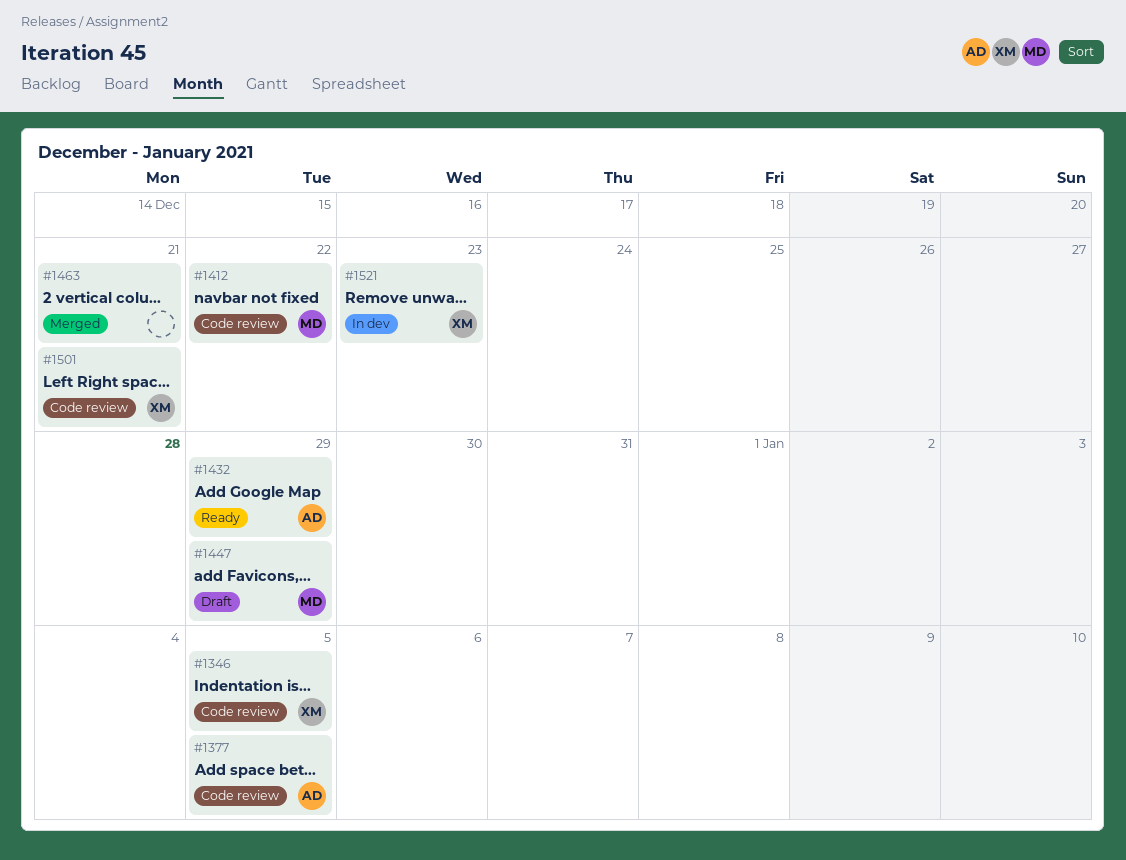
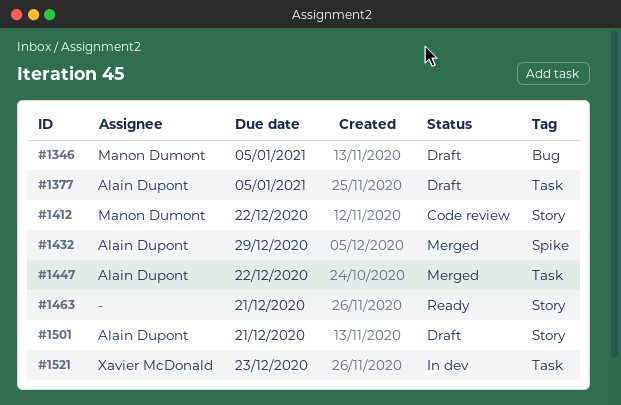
#1346, status: Code review -> Draft
#1346, owner: Xavier McDonald -> Manon Dumont
#1377, status: Code review -> Draft
#1432, status: Ready -> Merged
#1447, status: Draft -> Merged
#1447, owner: Manon Dumont -> Alain Dupont
#1447, due: Dec 29 -> Dec 22
#1463, status: Merged -> Ready
#1501, status: Code review -> Draft
#1501, owner: Xavier McDonald -> Alain Dupont

